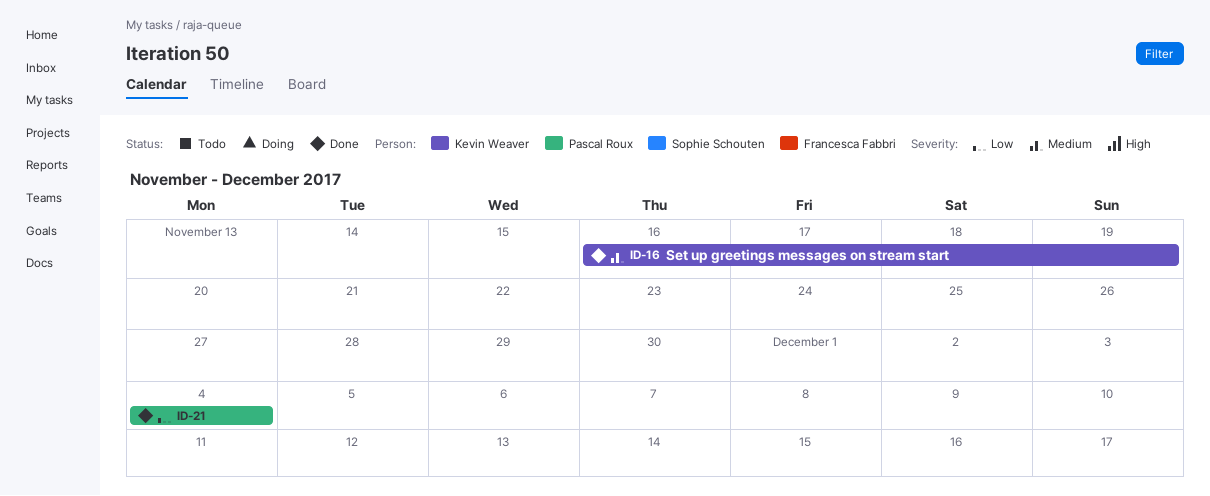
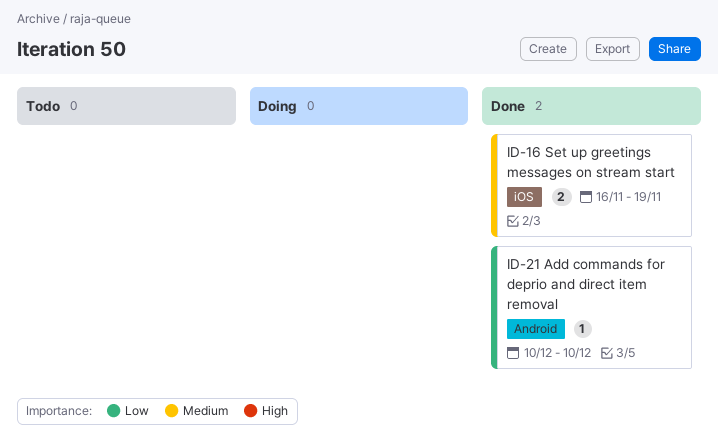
ID-21, start: Dec 4 -> Dec 10
ID-21, due: Dec 4 -> Dec 10

